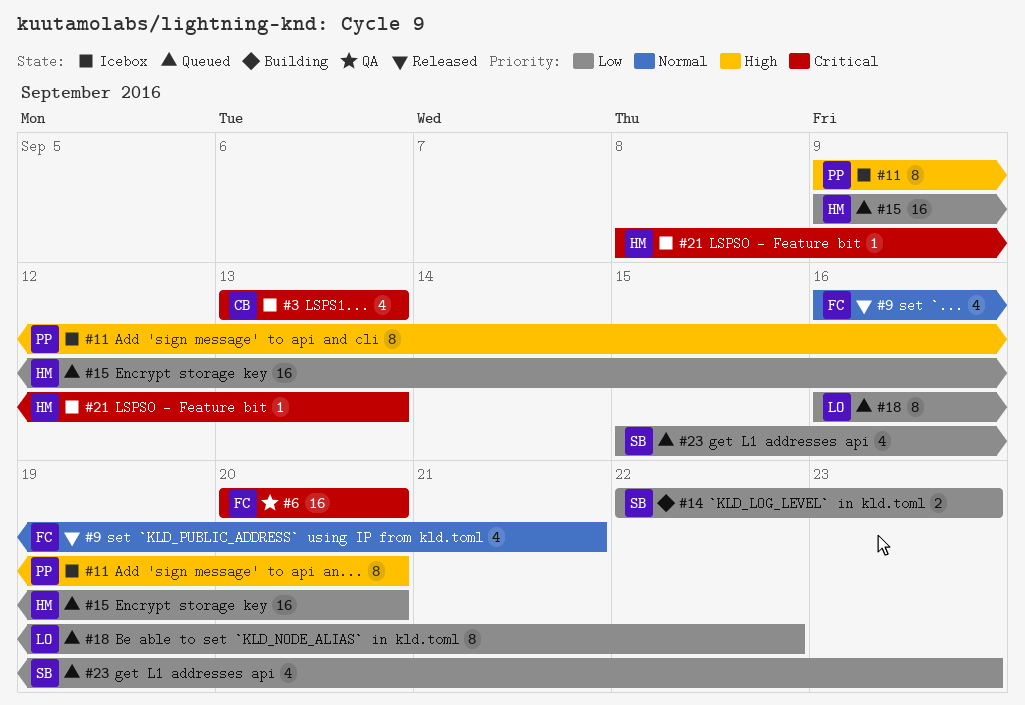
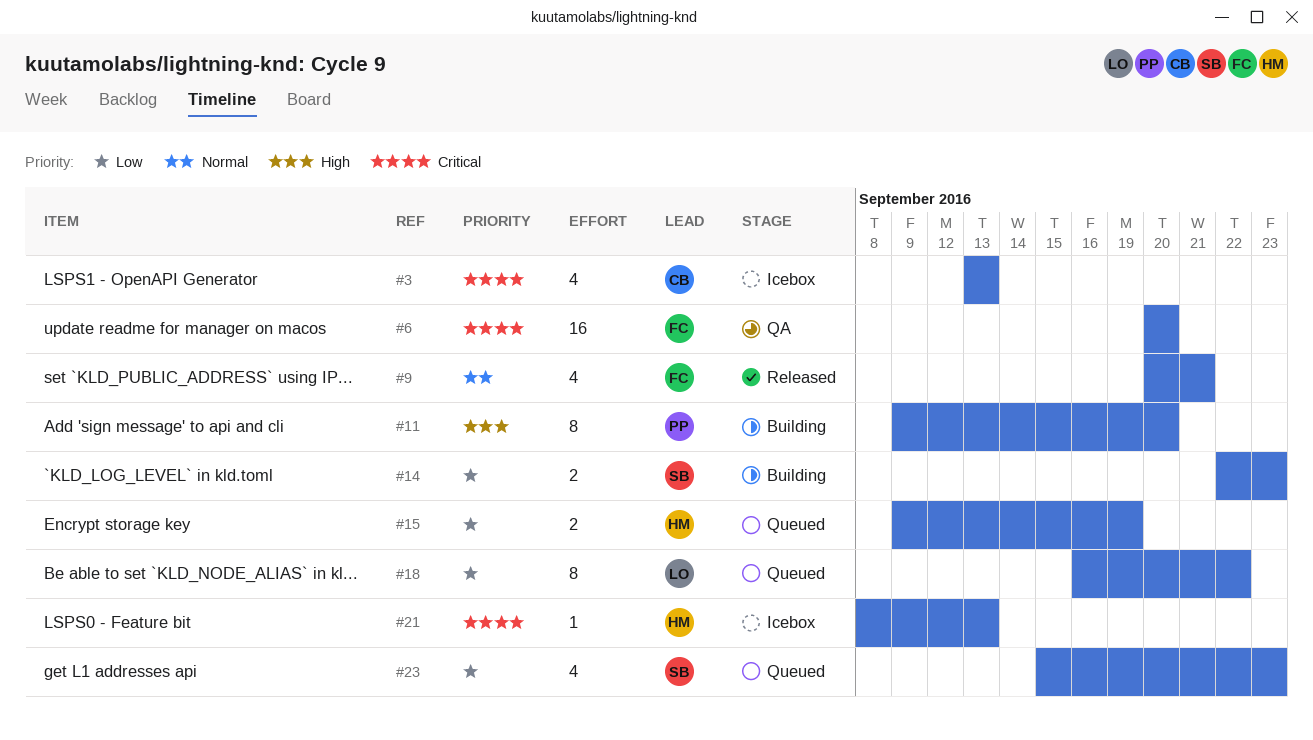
#9, start: Sep 16 -> Sep 20
#11, status: Icebox -> Building
#15, estimate: 16 -> 2
#15, due: Sep 20 -> Sep 19

